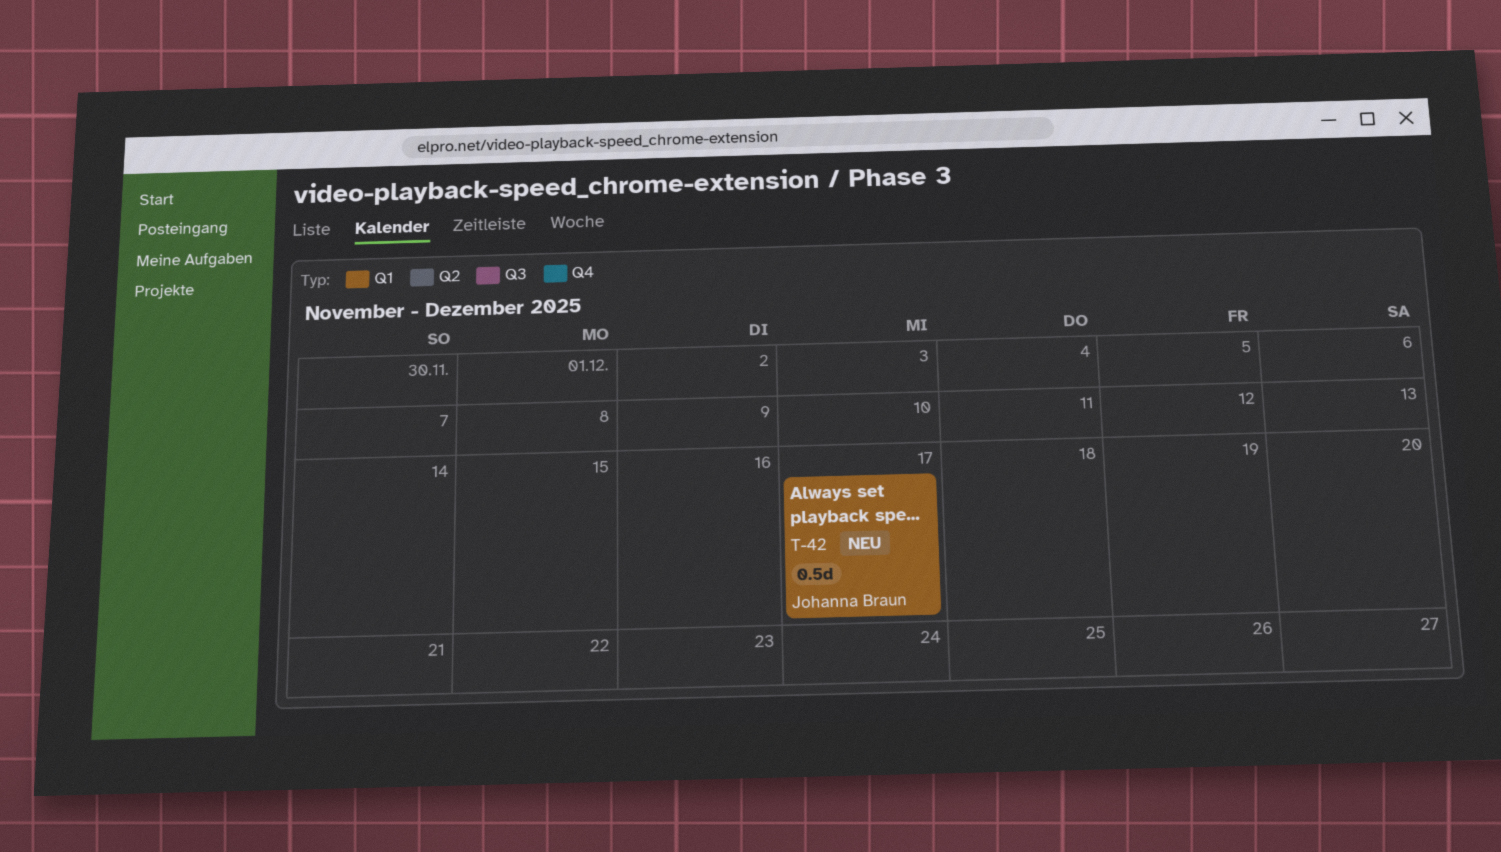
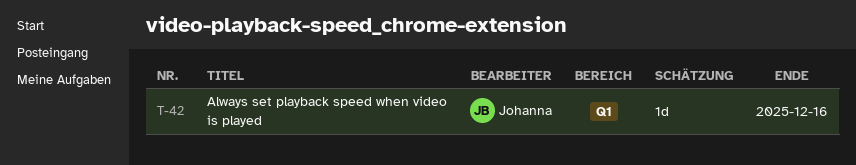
T-42, estimate: 0.5d -> 1d
T-42, due: Dec 17 -> Dec 16

